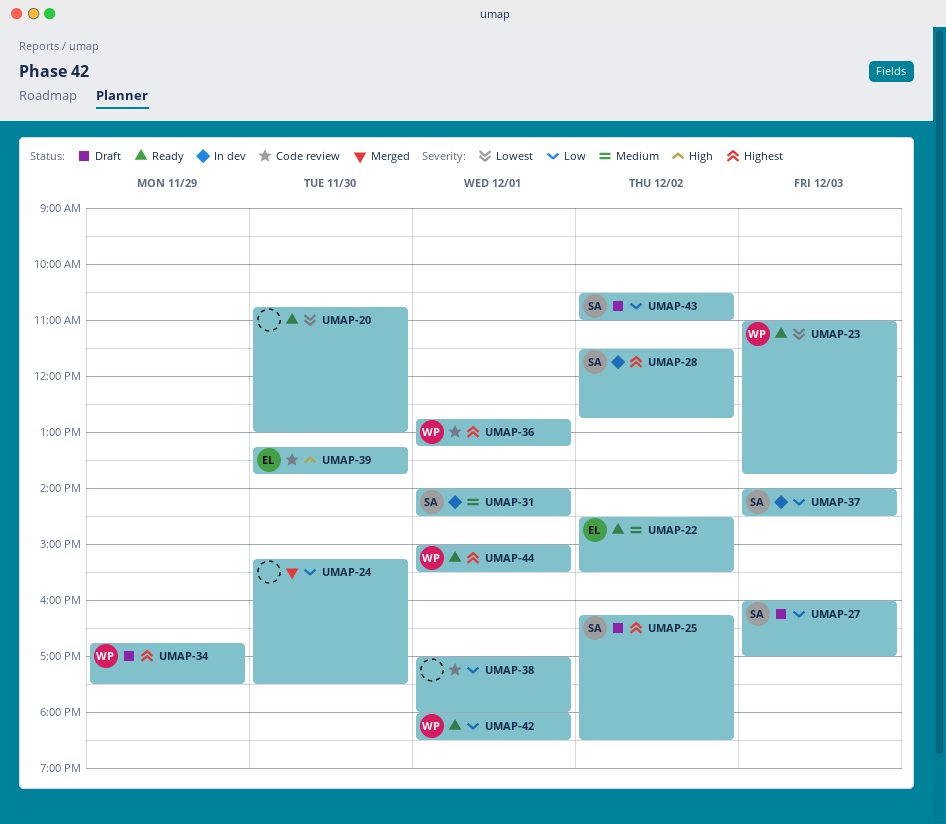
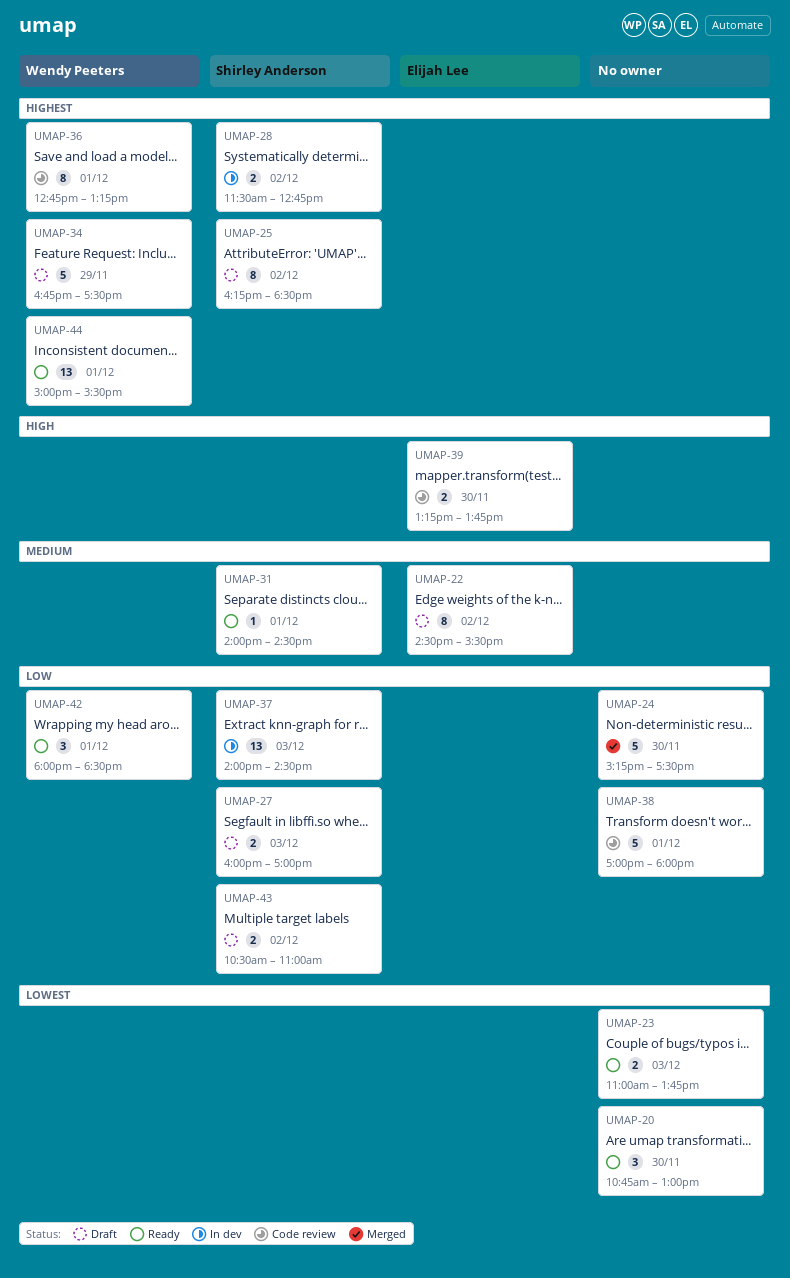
UMAP-22, status: Ready -> Draft
UMAP-23, owner: Wendy Peeters -> none
UMAP-31, status: In dev -> Ready

